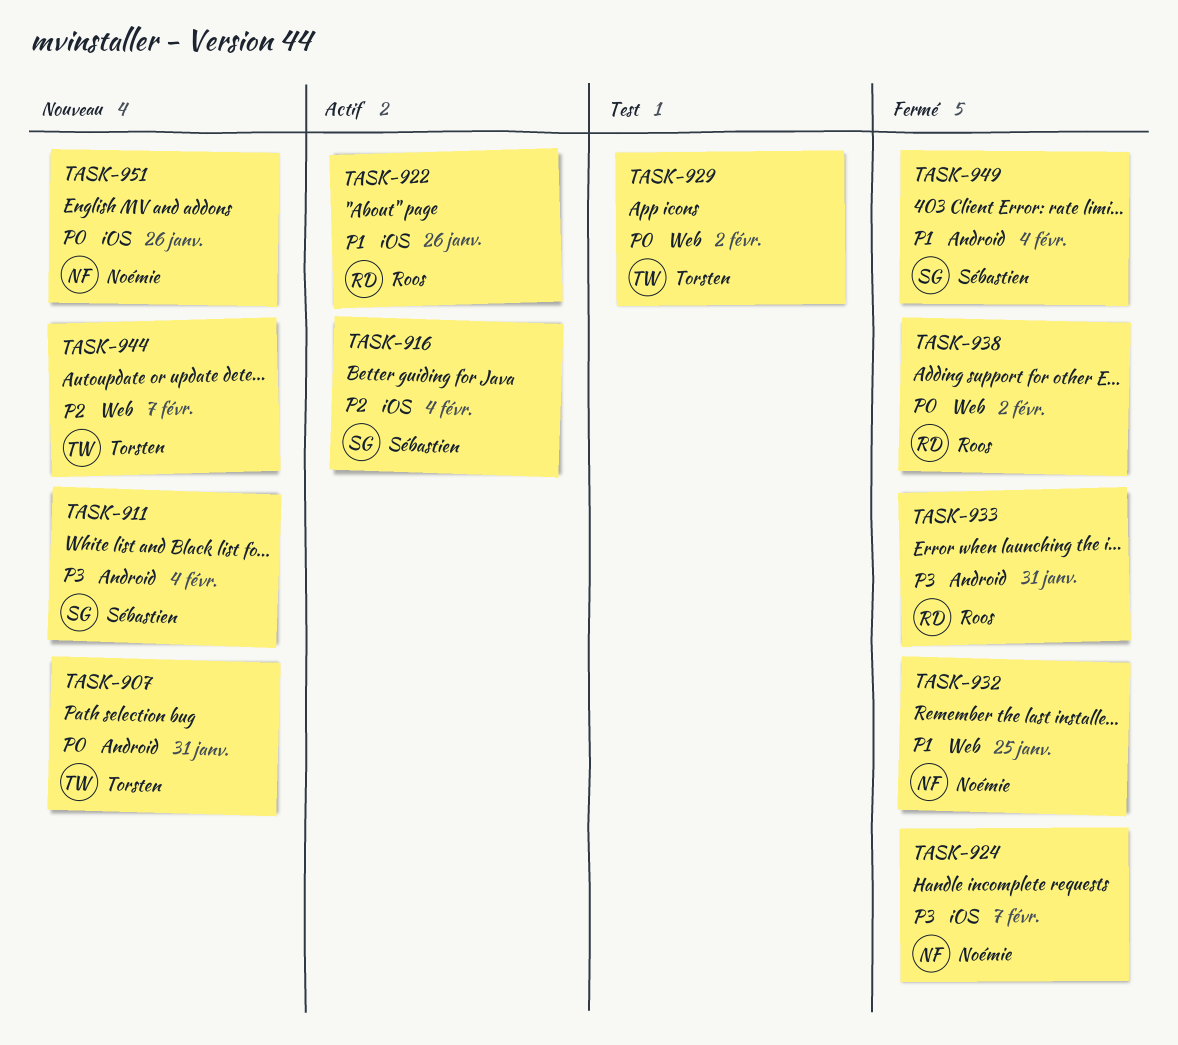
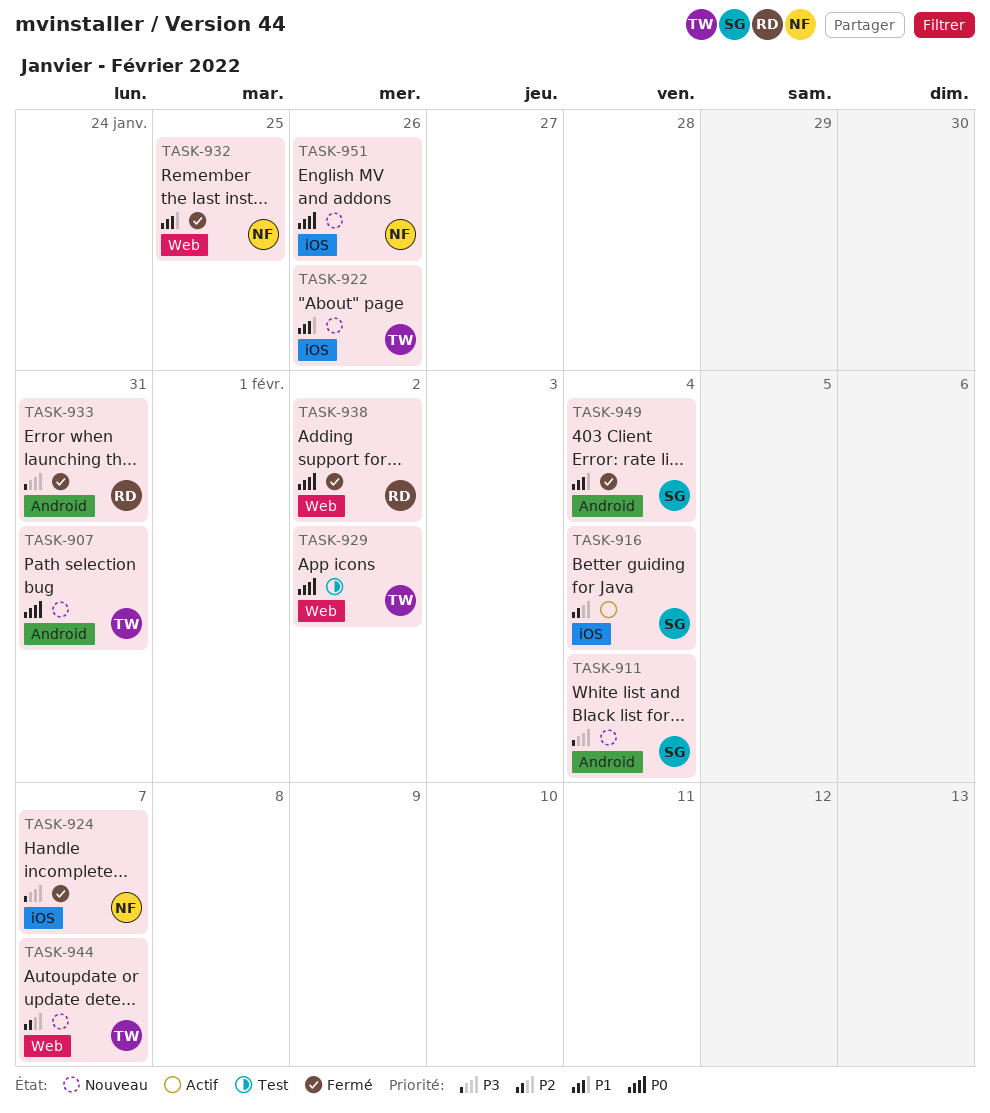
TASK-922, status: Actif -> Nouveau
TASK-922, owner: Roos -> Torsten

